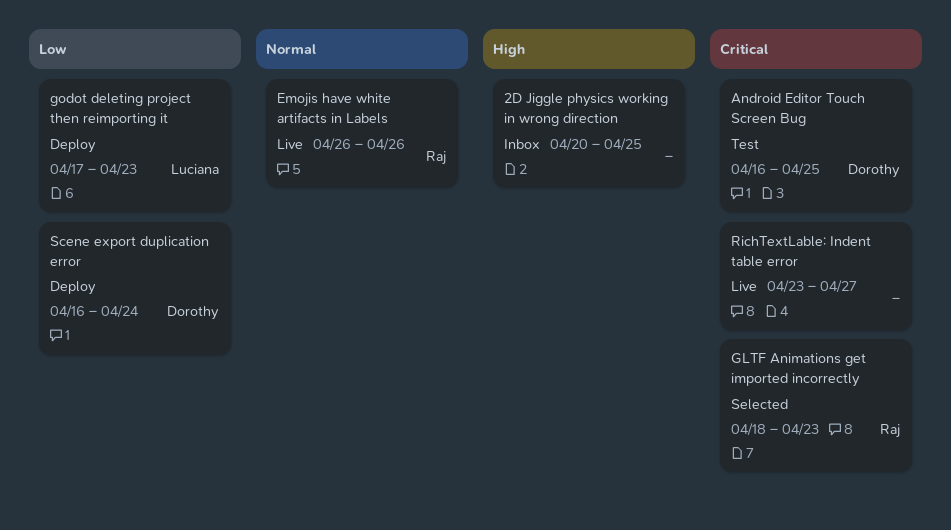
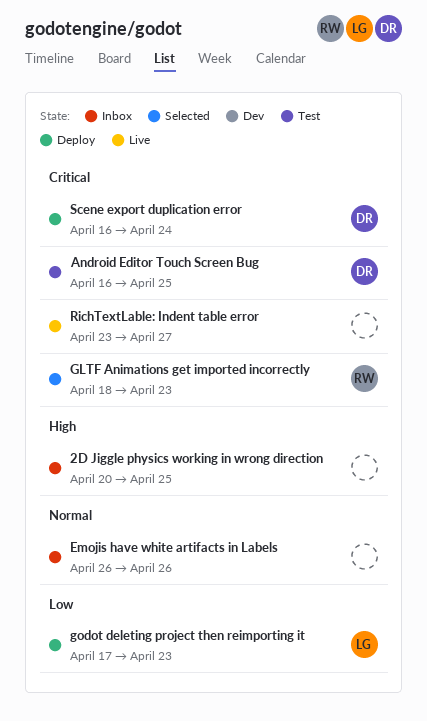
Emojis have white artifacts in Labels, status: Live -> Inbox
Emojis have white artifacts in Labels, owner: Raj -> none
Scene export duplication error, priority: Low -> Critical

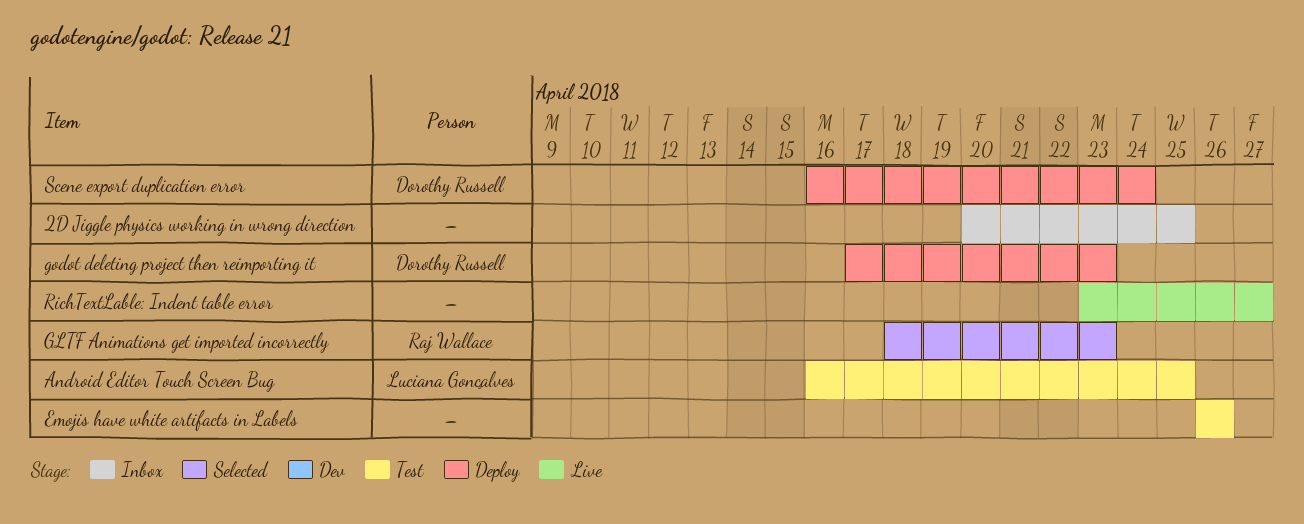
Android Editor Touch Screen Bug, owner: Dorothy Russell -> Luciana Gonçalves
Emojis have white artifacts in Labels, status: Inbox -> Test
godot deleting project then reimporting it, owner: Luciana Gonçalves -> Dorothy Russell

